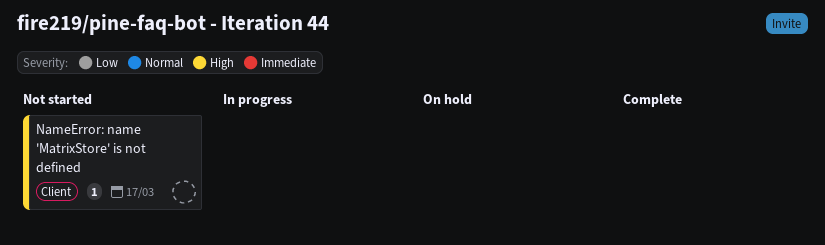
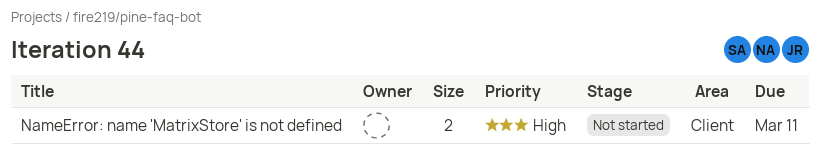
NameError: name 'MatrixStore' is not defined, estimate: 1 -> 2
NameError: name 'MatrixStore' is not defined, due: Mar 17 -> Mar 11

